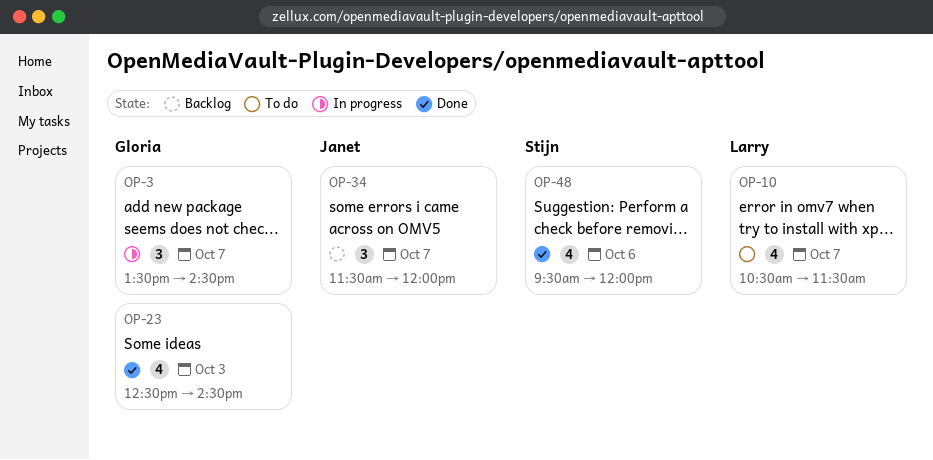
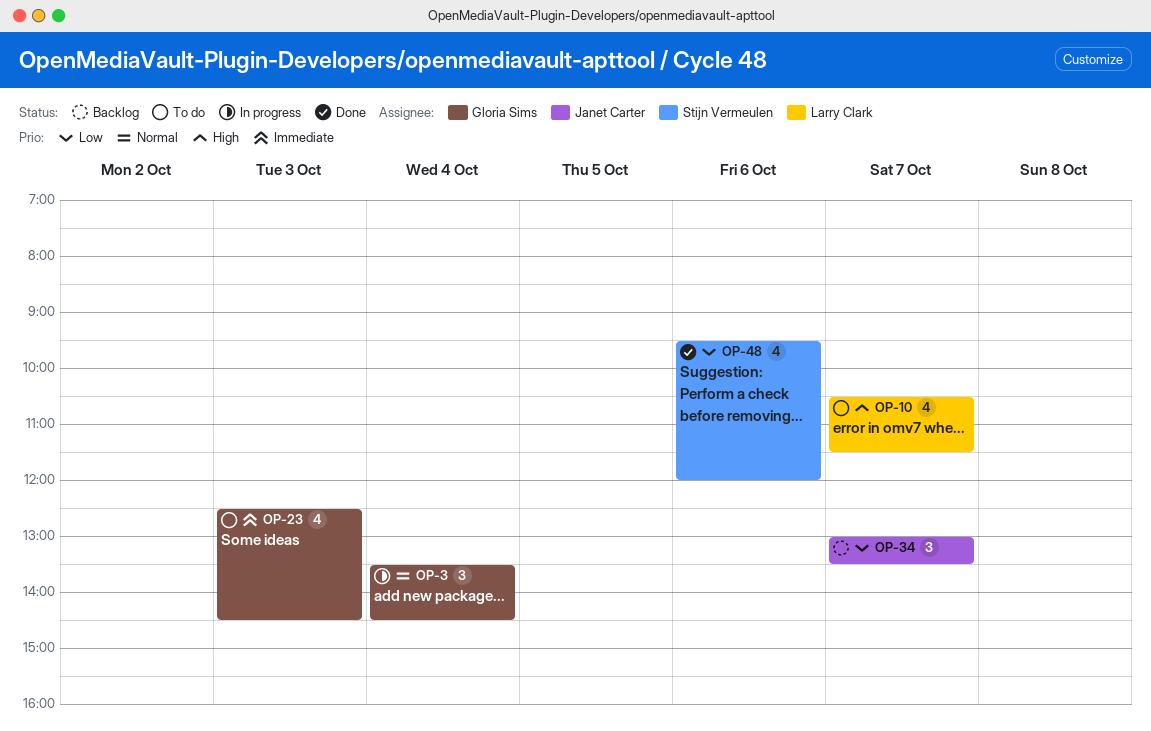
OP-3, day: Oct 7 -> Oct 4
OP-23, status: Done -> To do
OP-34, begins: 11:30 -> 13:00
OP-34, ends: 12:00 -> 13:30

